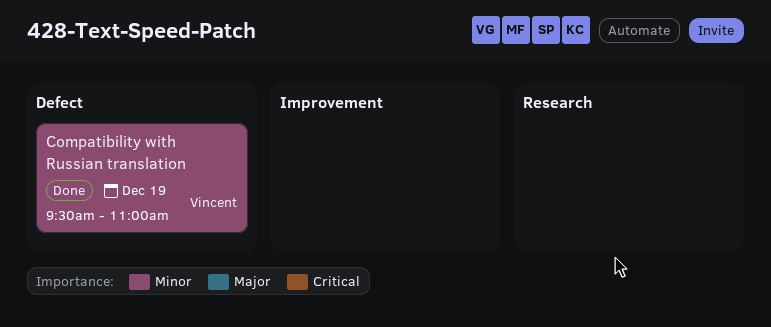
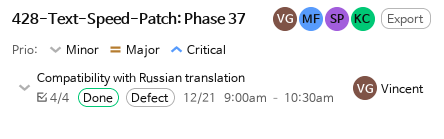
Compatibility with Russian translation, day: Dec 19 -> Dec 21
Compatibility with Russian translation, begins: 09:30 -> 09:00
Compatibility with Russian translation, ends: 11:00 -> 10:30

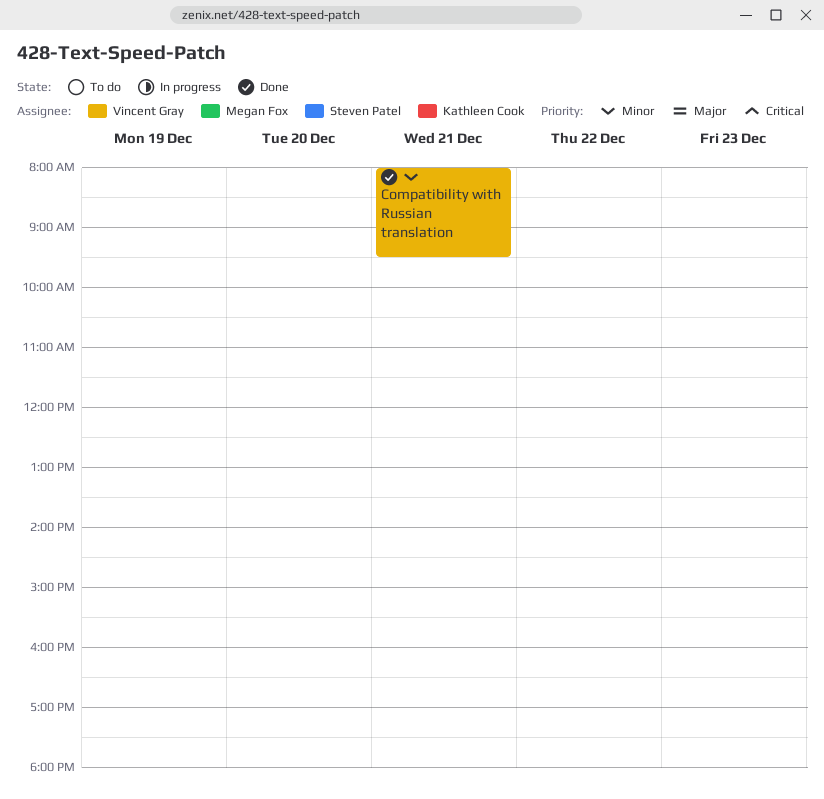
Compatibility with Russian translation, begins: 09:00 -> 08:00
Compatibility with Russian translation, ends: 10:30 -> 09:30

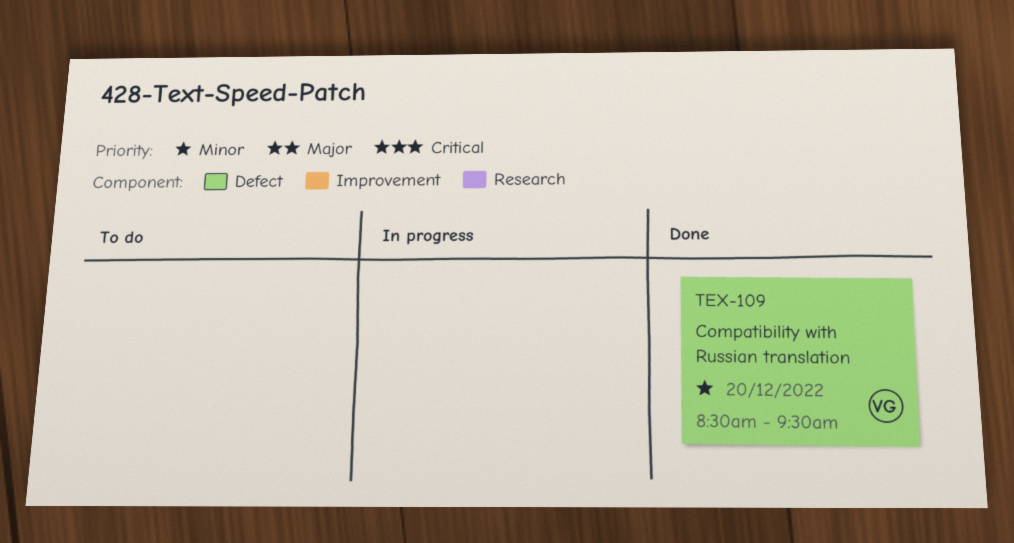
Compatibility with Russian translation, day: Dec 21 -> Dec 20
Compatibility with Russian translation, begins: 08:00 -> 08:30

